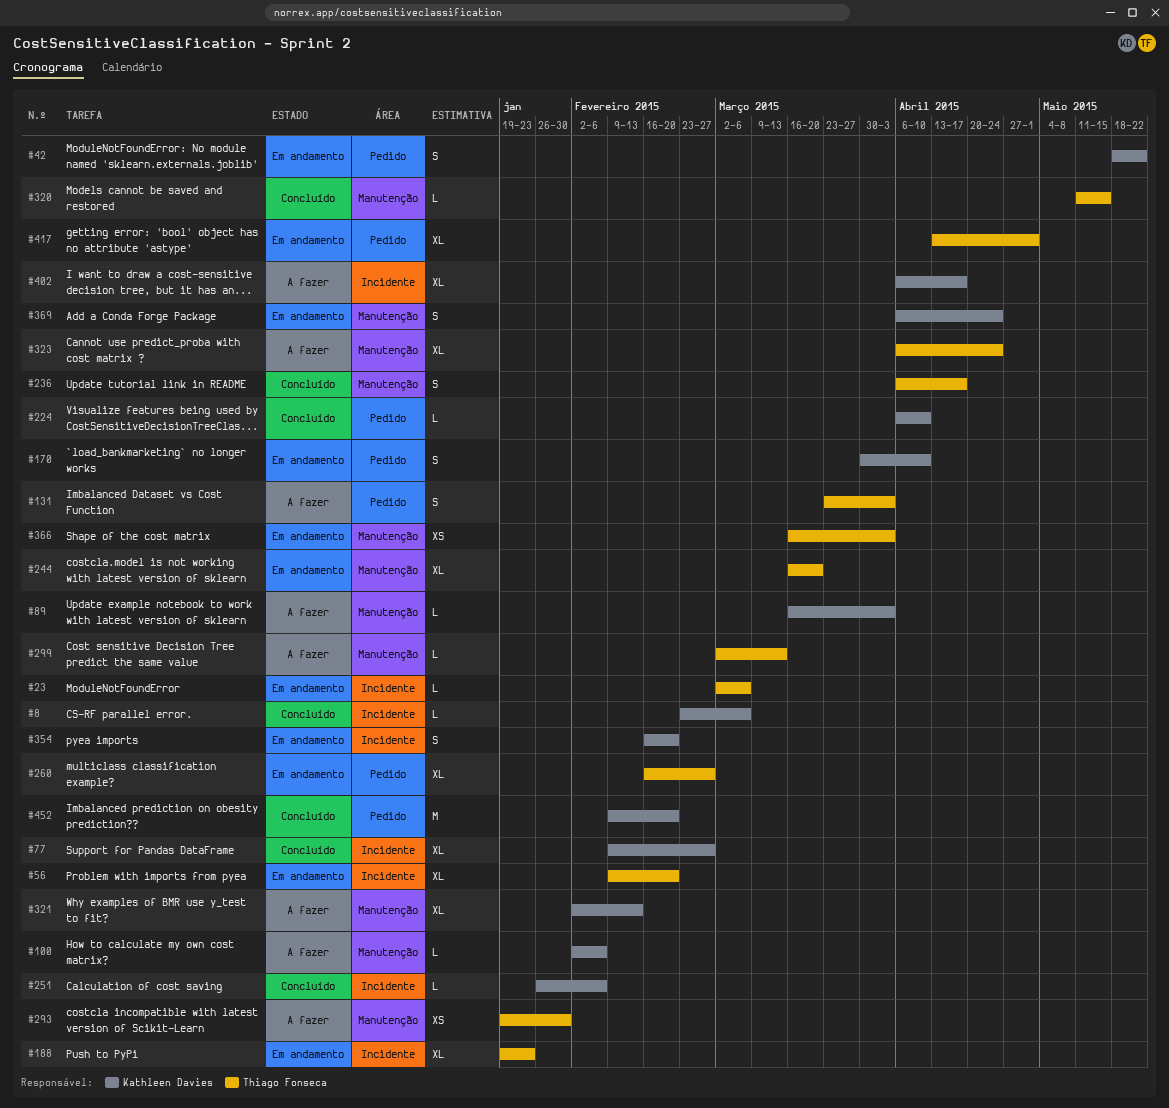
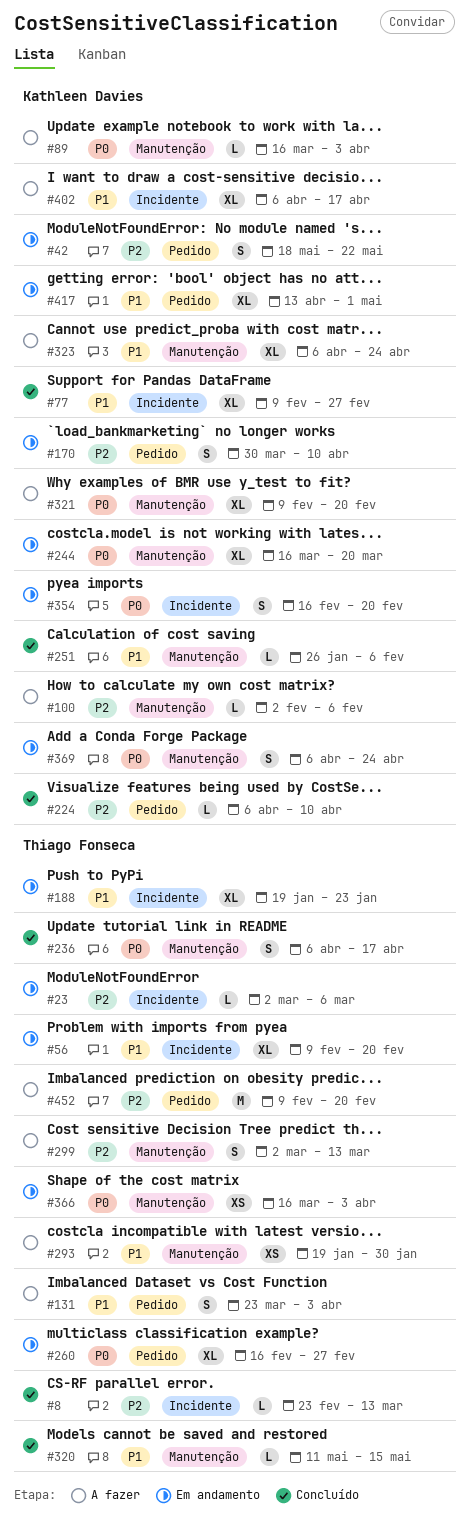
#8, owner: Kathleen Davies -> Thiago Fonseca
#8, due: Mar 6 -> Mar 13
#244, owner: Thiago Fonseca -> Kathleen Davies
#251, label: Incidente -> Manutenção
#299, estimate: L -> S
#321, start: Feb 2 -> Feb 9
#321, due: Feb 13 -> Feb 20
#323, owner: Thiago Fonseca -> Kathleen Davies
#417, owner: Thiago Fonseca -> Kathleen Davies
#452, status: Concluído -> A fazer
#452, owner: Kathleen Davies -> Thiago Fonseca

